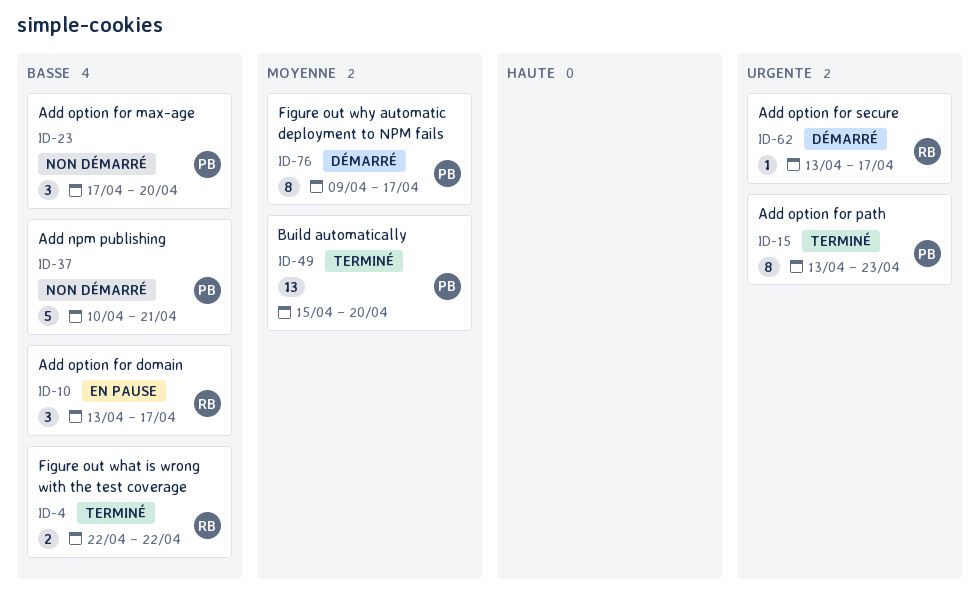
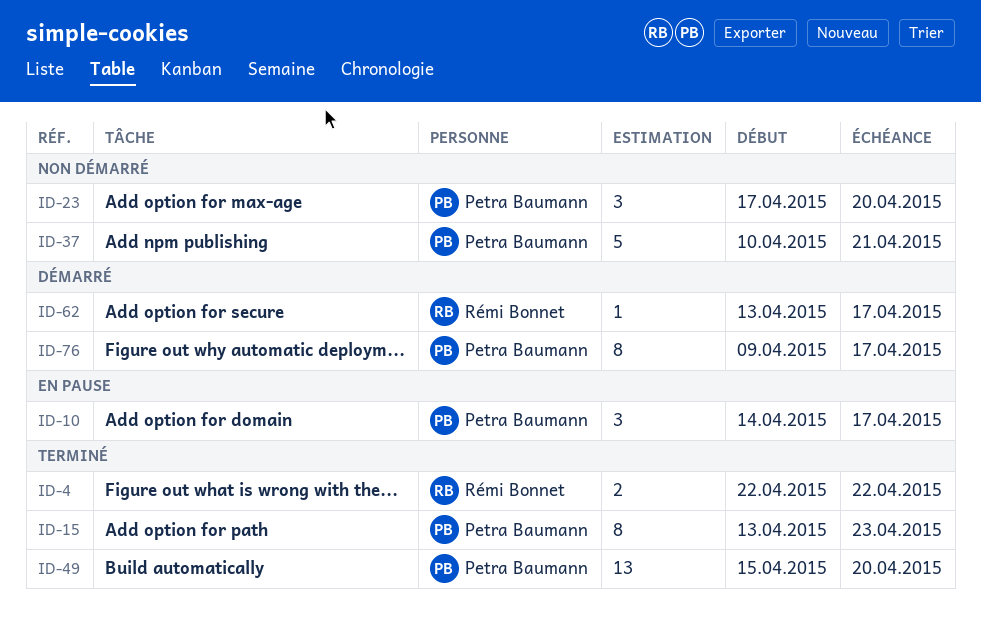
ID-10, owner: Rémi Bonnet -> Petra Baumann
ID-10, start: Apr 13 -> Apr 14

